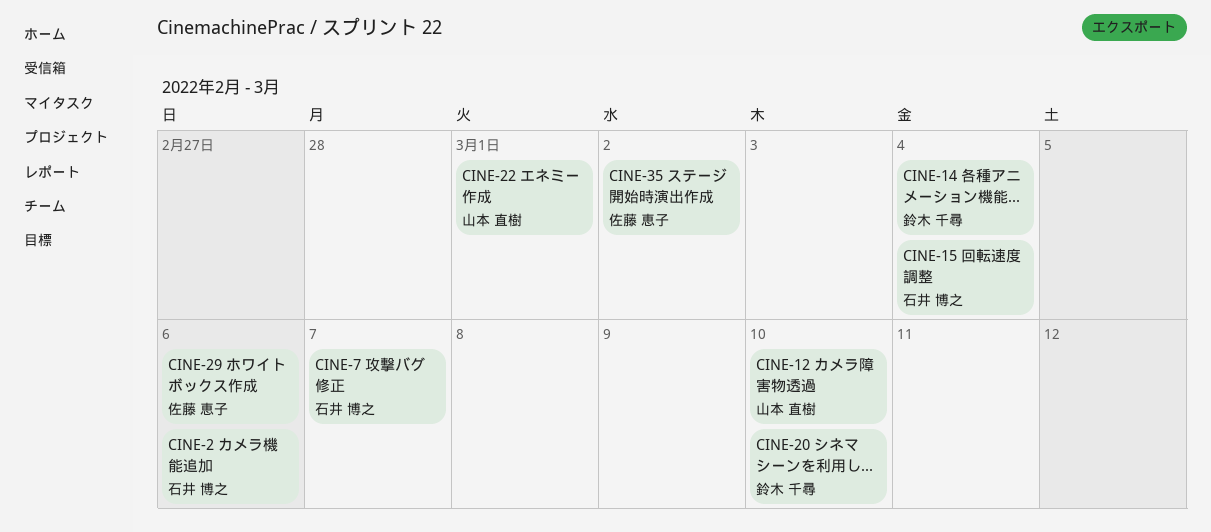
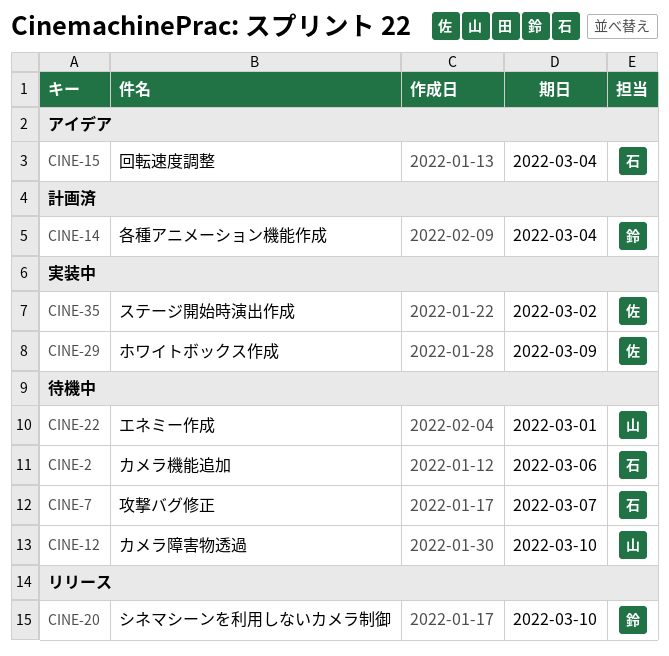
CINE-29, due: Mar 6 -> Mar 9

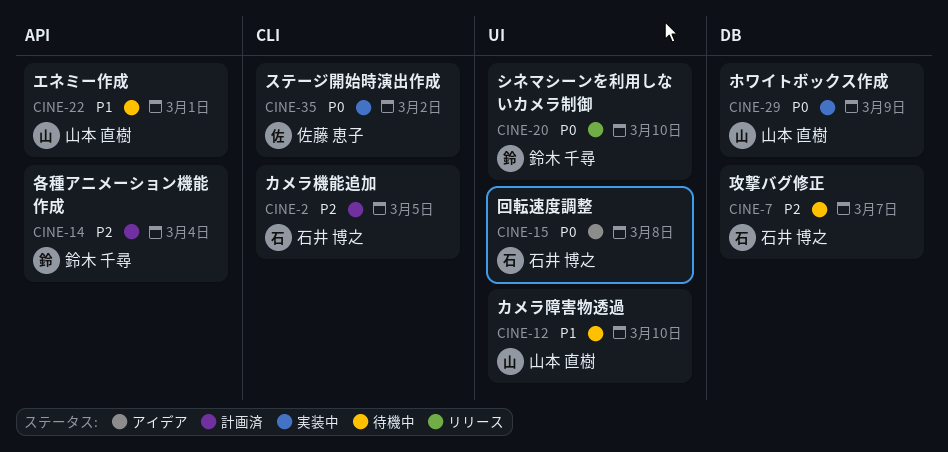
CINE-2, status: 待機中 -> 計画済
CINE-2, due: Mar 6 -> Mar 5
CINE-15, due: Mar 4 -> Mar 8
CINE-29, owner: 佐藤 恵子 -> 山本 直樹

